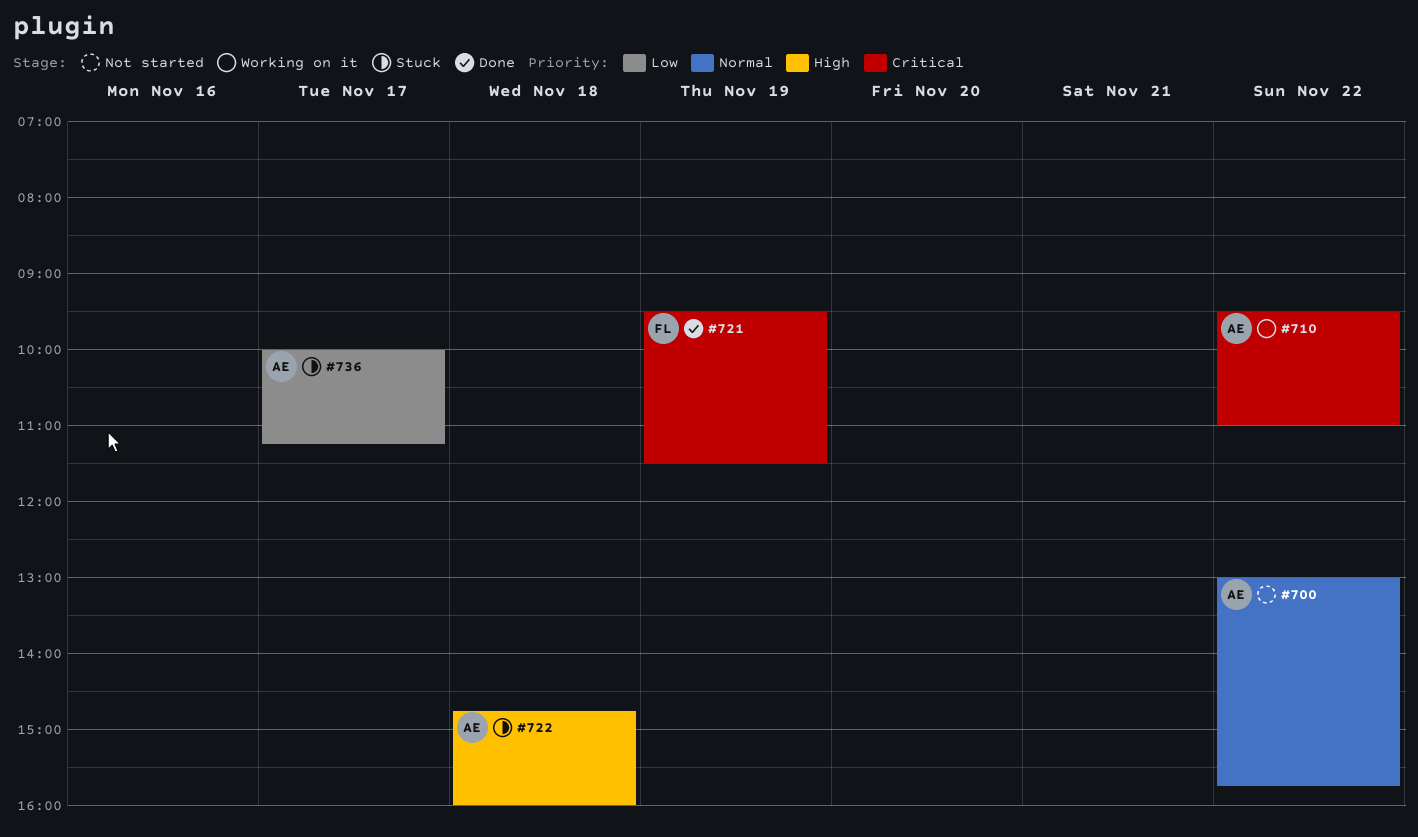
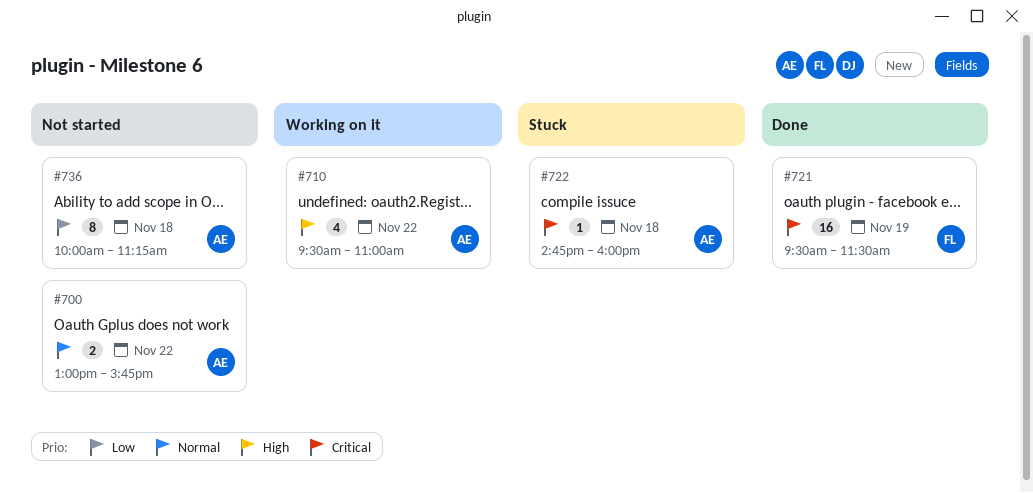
#710, priority: Critical -> High
#722, priority: High -> Critical
#736, status: Stuck -> Not started
#736, day: Nov 17 -> Nov 18

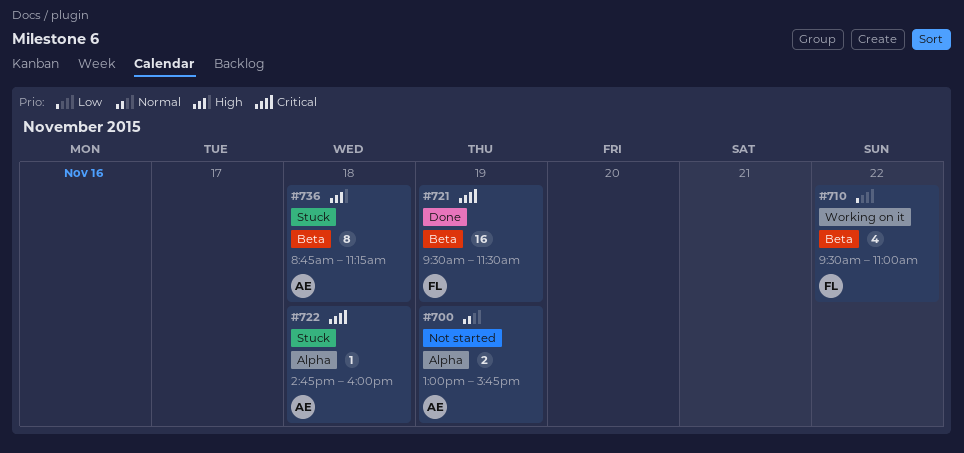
#700, day: Nov 22 -> Nov 19
#710, owner: AE -> FL
#710, priority: High -> Low
#736, status: Not started -> Stuck
#736, priority: Low -> High
#736, begins: 10:00 -> 08:45

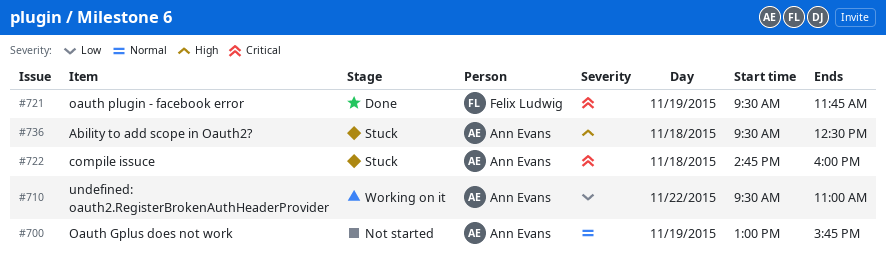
#710, owner: Felix Ludwig -> Ann Evans
#721, ends: 11:30 -> 11:45
#736, begins: 08:45 -> 09:30
#736, ends: 11:15 -> 12:30

